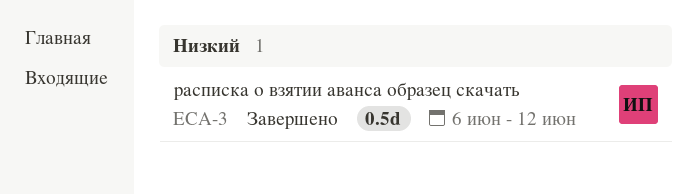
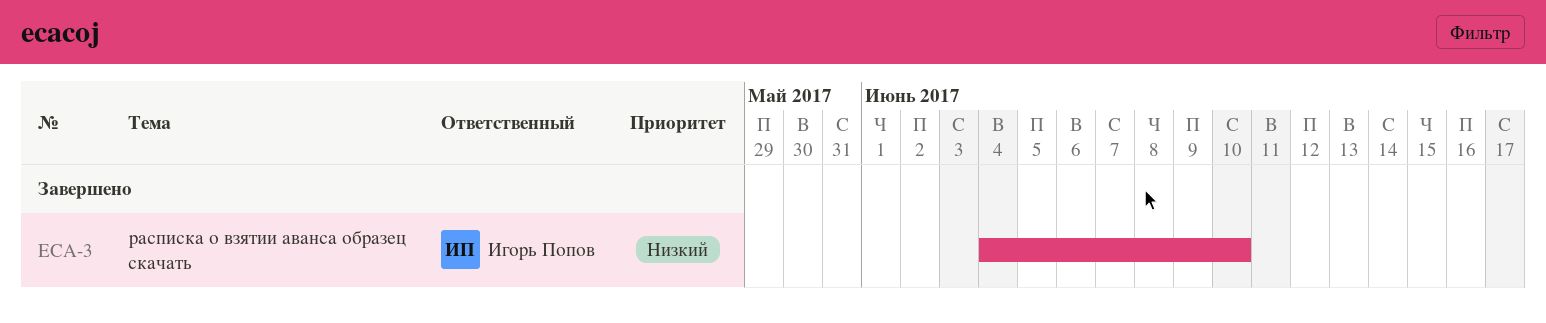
ECA-3, start: Jun 6 -> Jun 4
ECA-3, due: Jun 12 -> Jun 10

